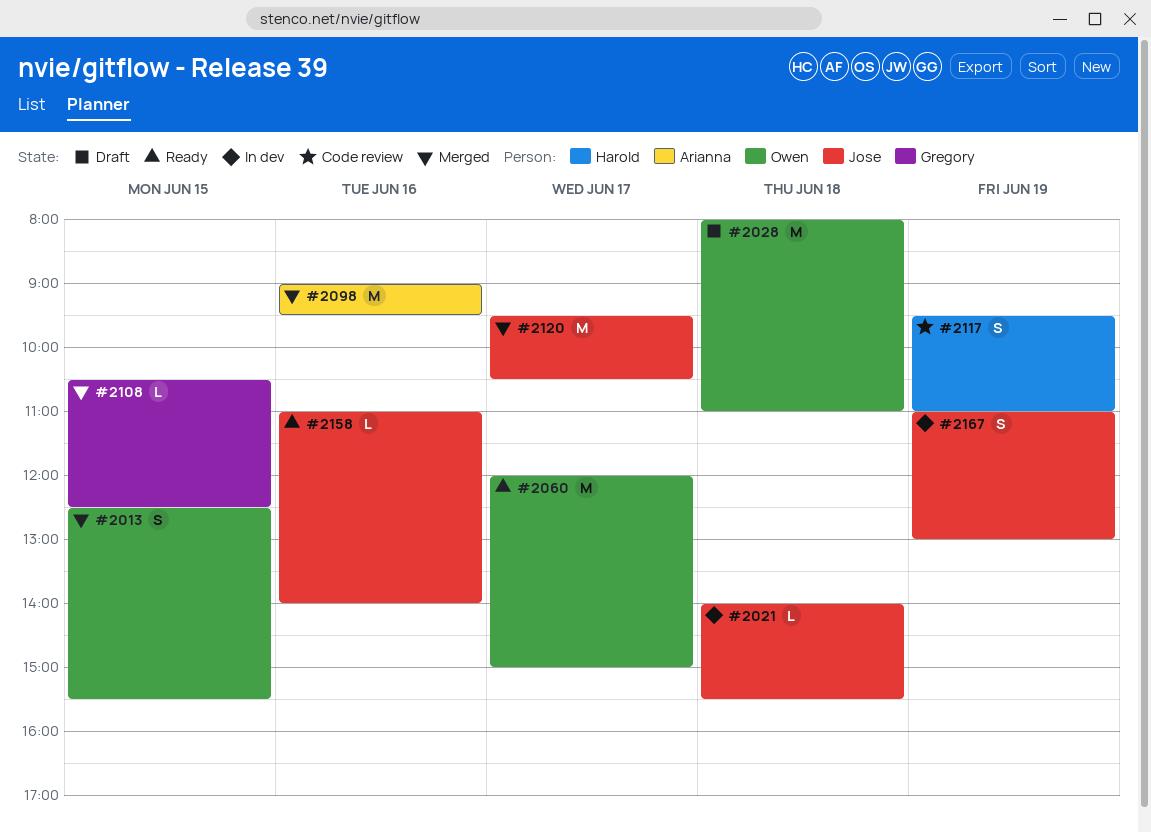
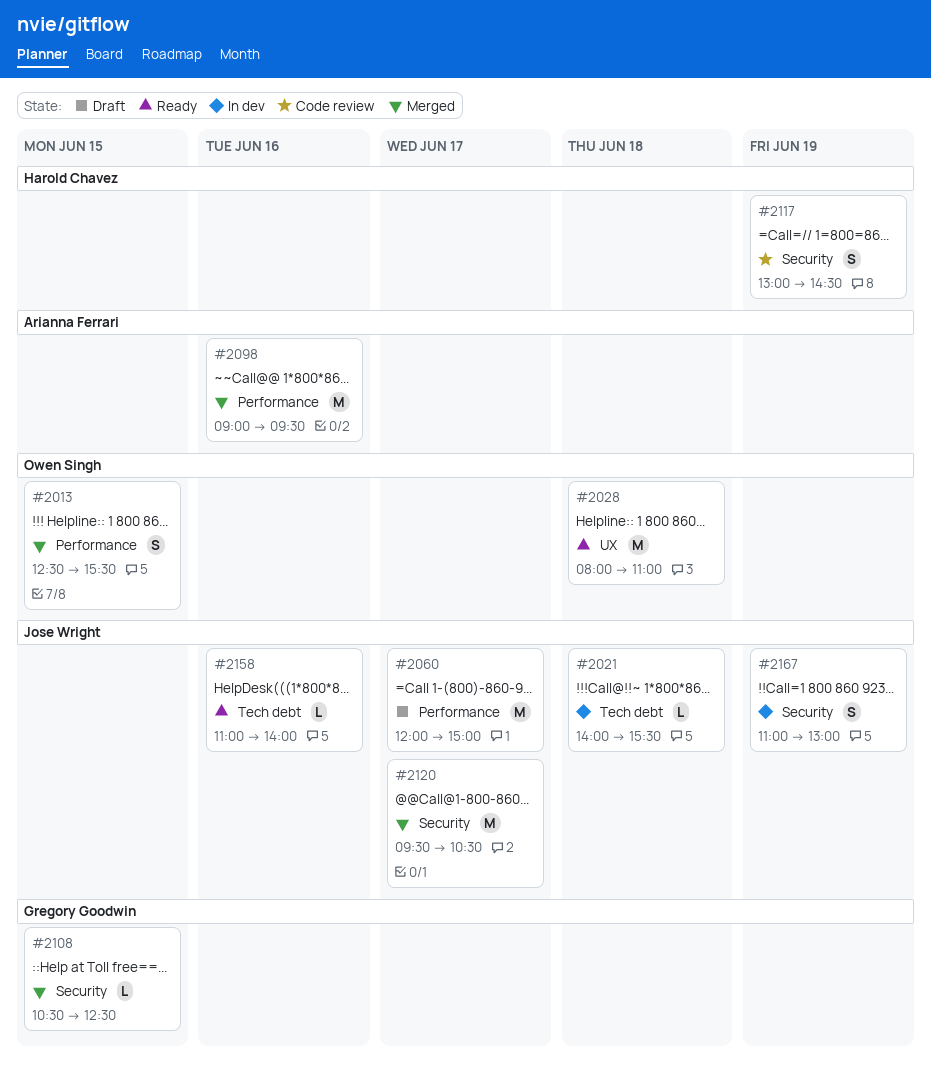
#2028, status: Draft -> Ready
#2060, status: Ready -> Draft
#2060, owner: Owen Singh -> Jose Wright
#2117, begins: 09:30 -> 13:00
#2117, ends: 11:00 -> 14:30

